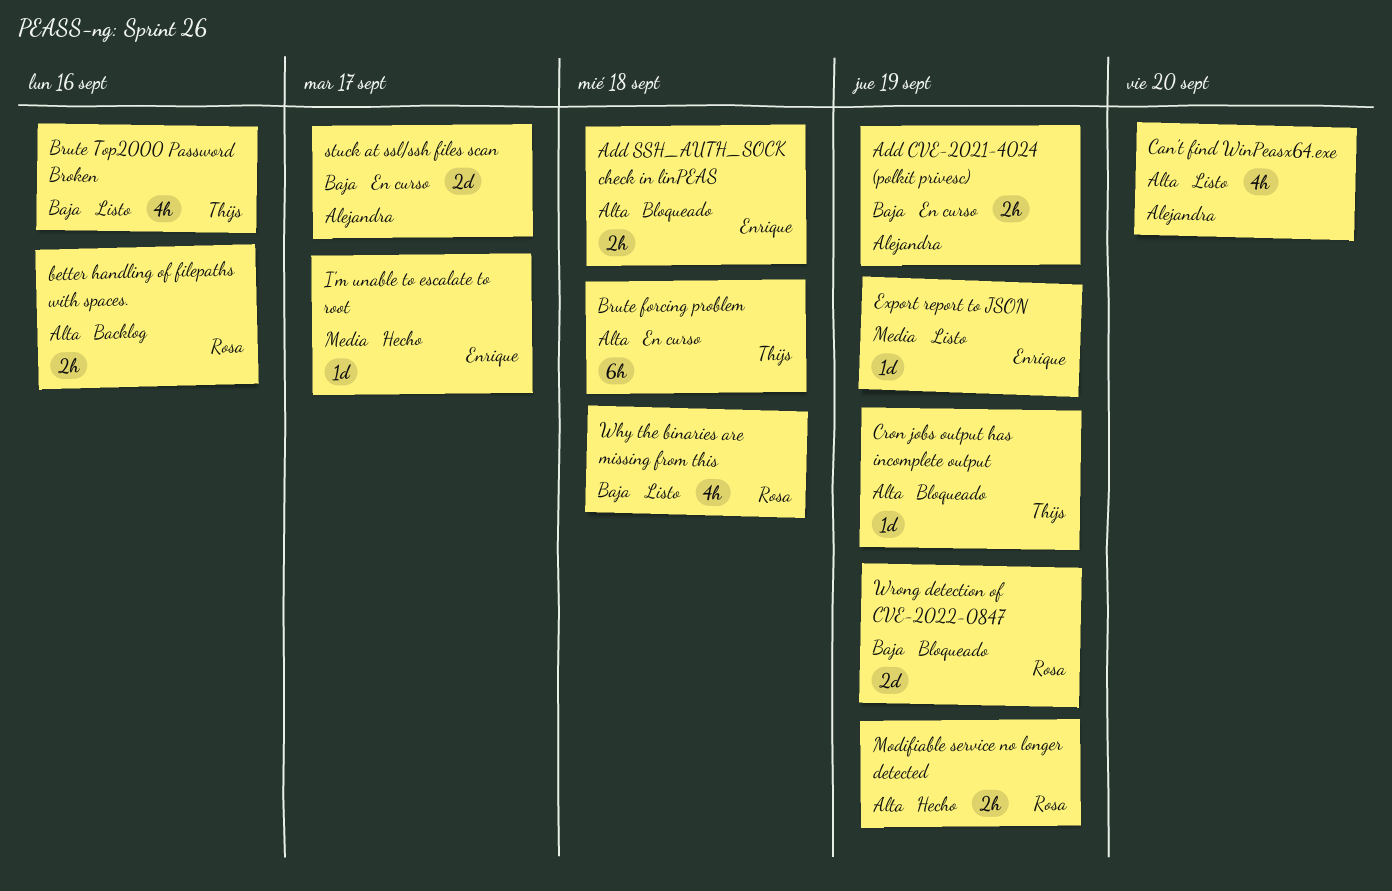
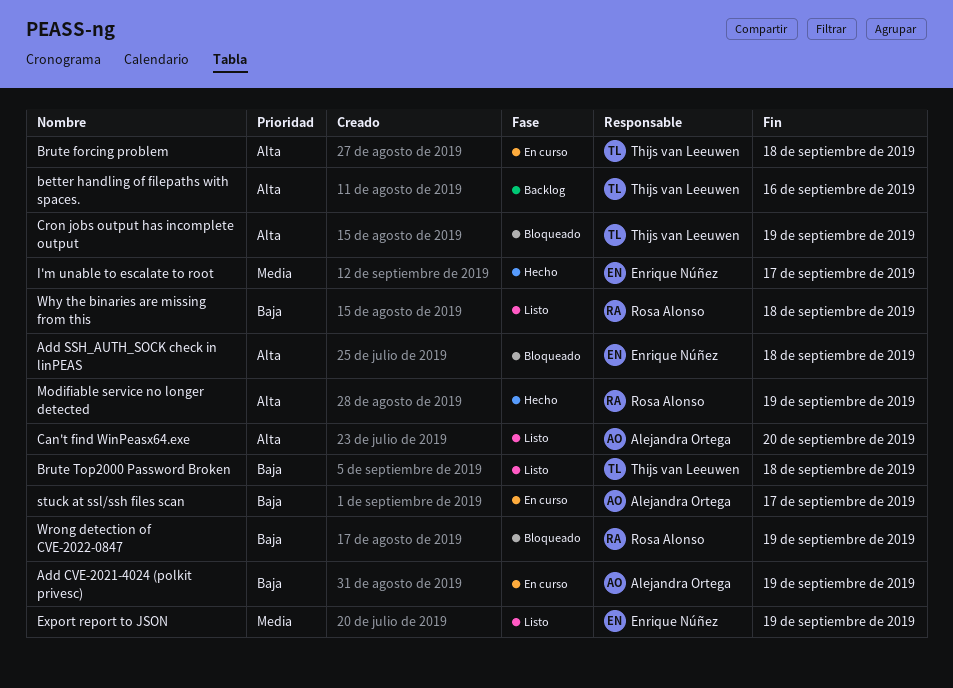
better handling of filepaths with spaces., owner: Rosa Alonso -> Thijs van Leeuwen
Brute Top2000 Password Broken, due: Sep 16 -> Sep 18

